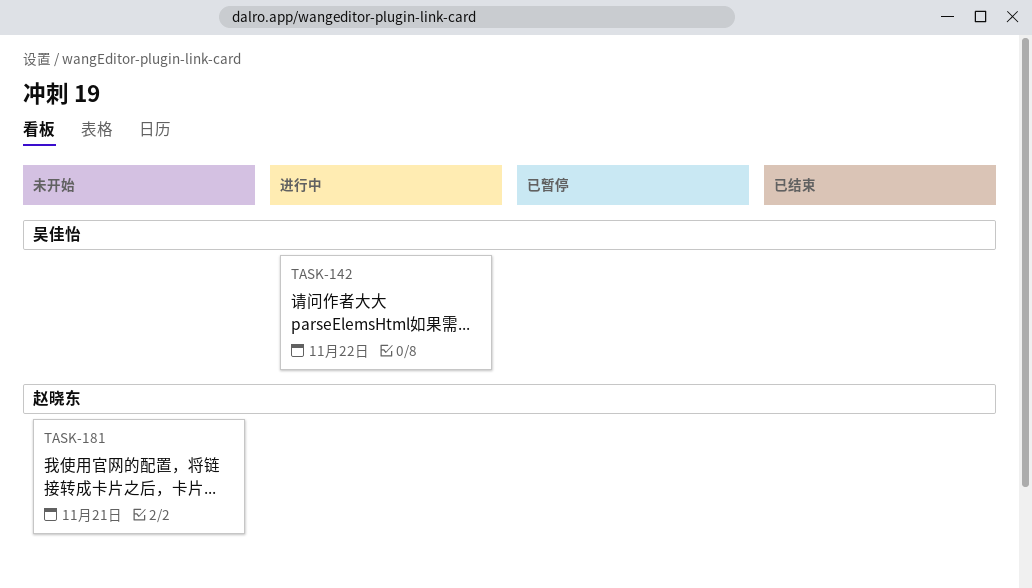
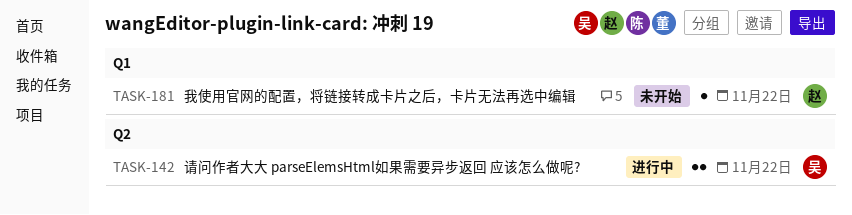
TASK-181, due: Nov 21 -> Nov 22

